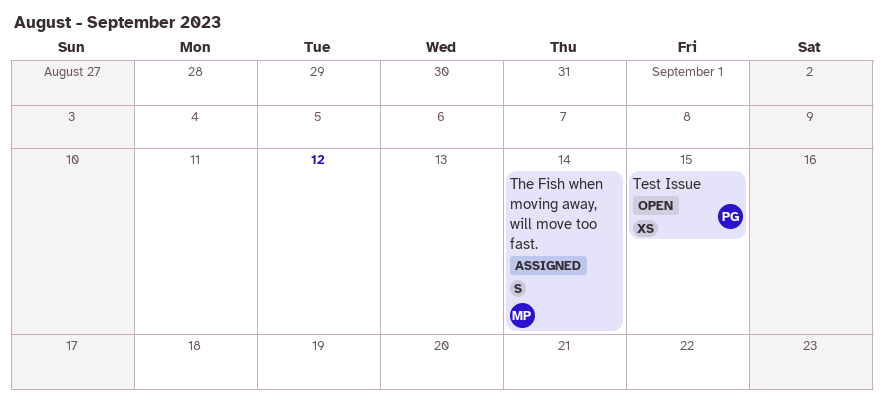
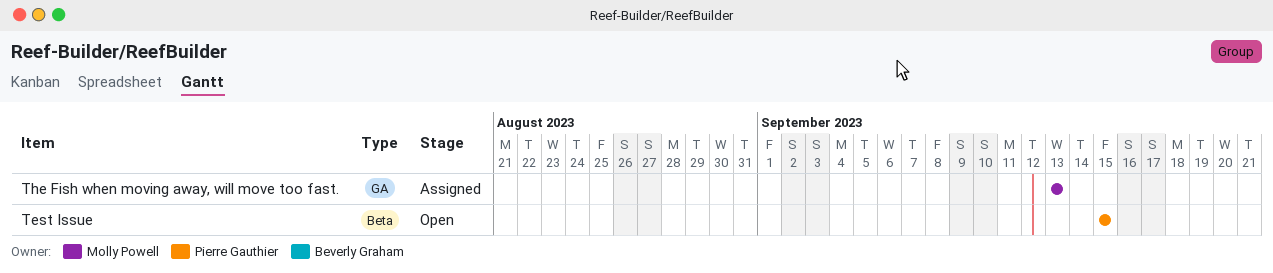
The Fish when moving away, will move too fast., due: Sep 14 -> Sep 13

